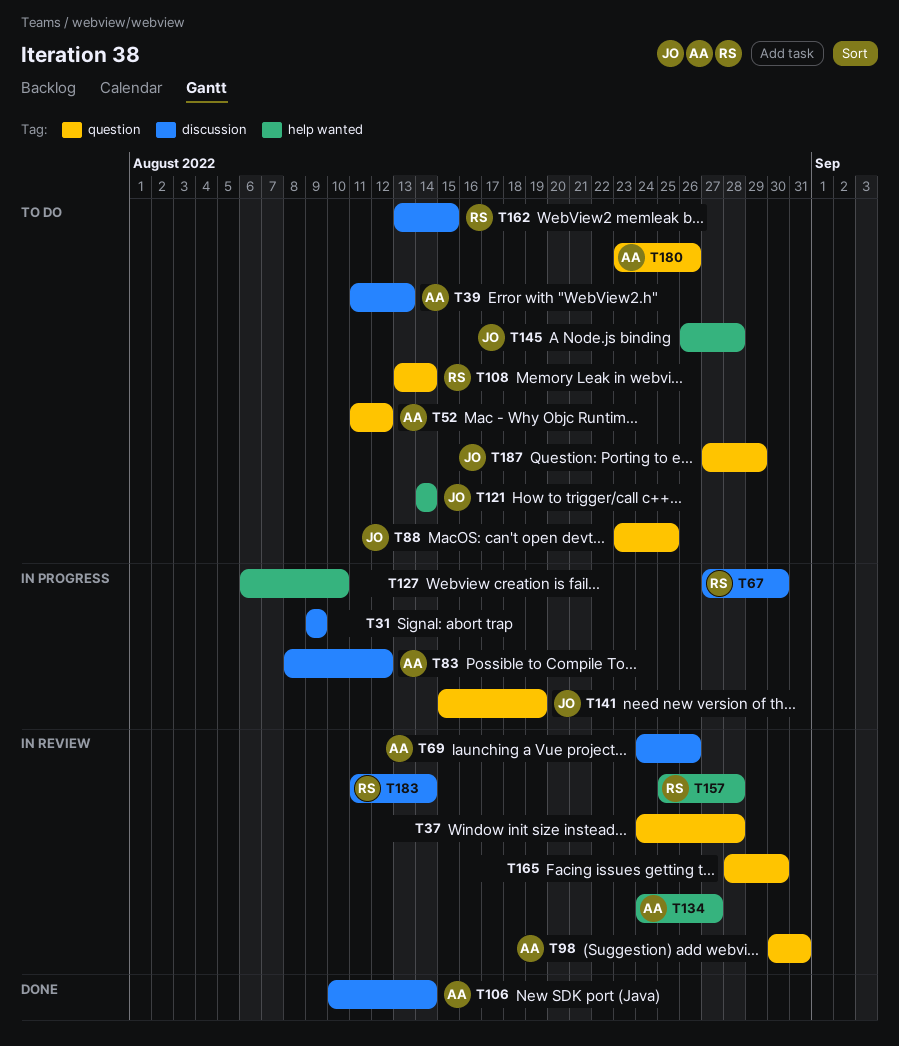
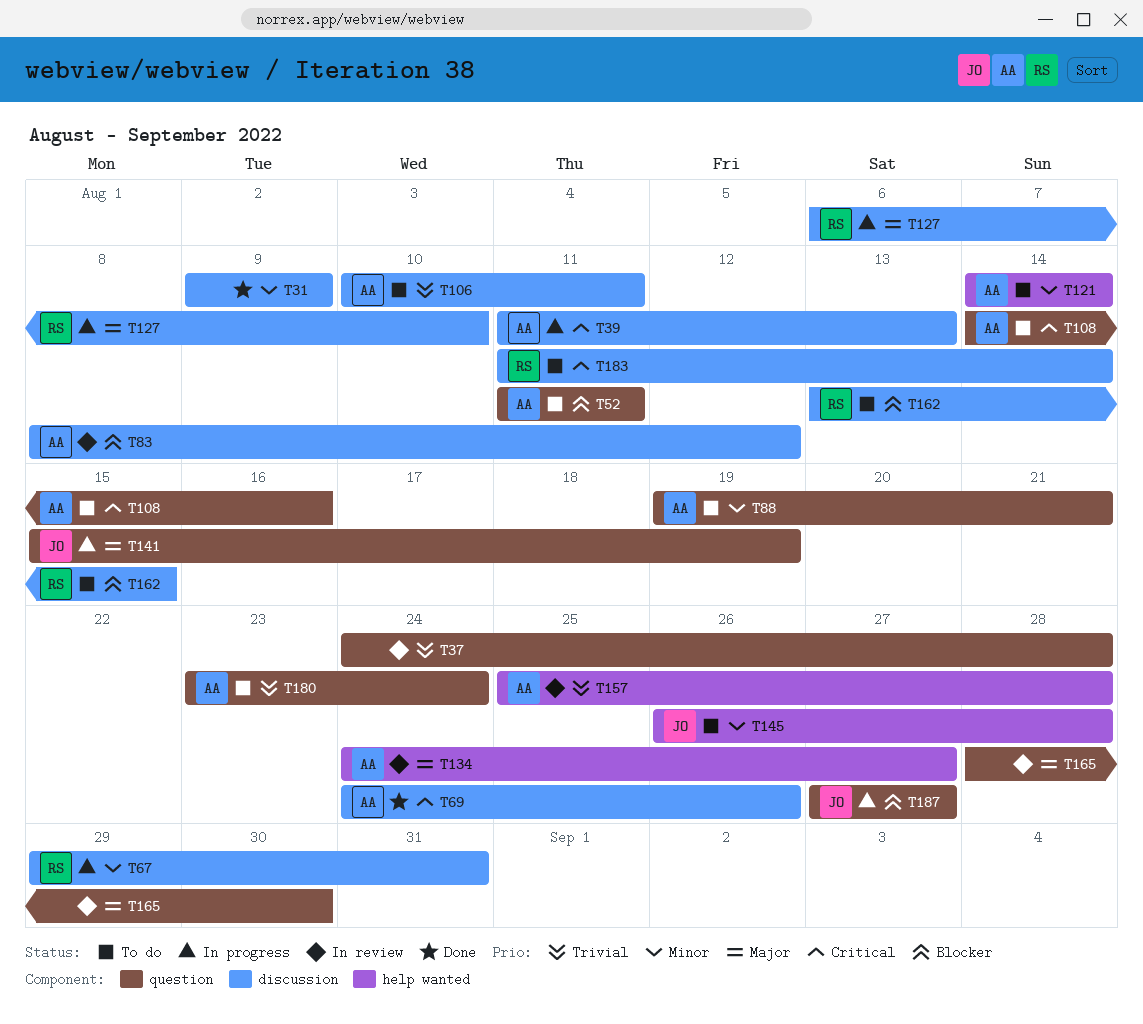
T31, status: In progress -> Done
T39, status: To do -> In progress
T52, due: Aug 12 -> Aug 11
T67, start: Aug 27 -> Aug 29
T67, due: Aug 30 -> Aug 31
T69, status: In review -> Done
T83, status: In progress -> In review
T88, owner: JO -> AA
T88, start: Aug 23 -> Aug 19
T88, due: Aug 25 -> Aug 21
T98: present -> none
T106, status: Done -> To do
T106, due: Aug 14 -> Aug 11
T108, owner: RS -> AA
T108, start: Aug 13 -> Aug 14
T108, due: Aug 14 -> Aug 16
T121, owner: JO -> AA
T127, owner: none -> RS
T127, label: help wanted -> discussion
T157, owner: RS -> AA
T180, due: Aug 26 -> Aug 24
T183, status: In review -> To do
T187, status: To do -> In progress
T187, due: Aug 29 -> Aug 27

